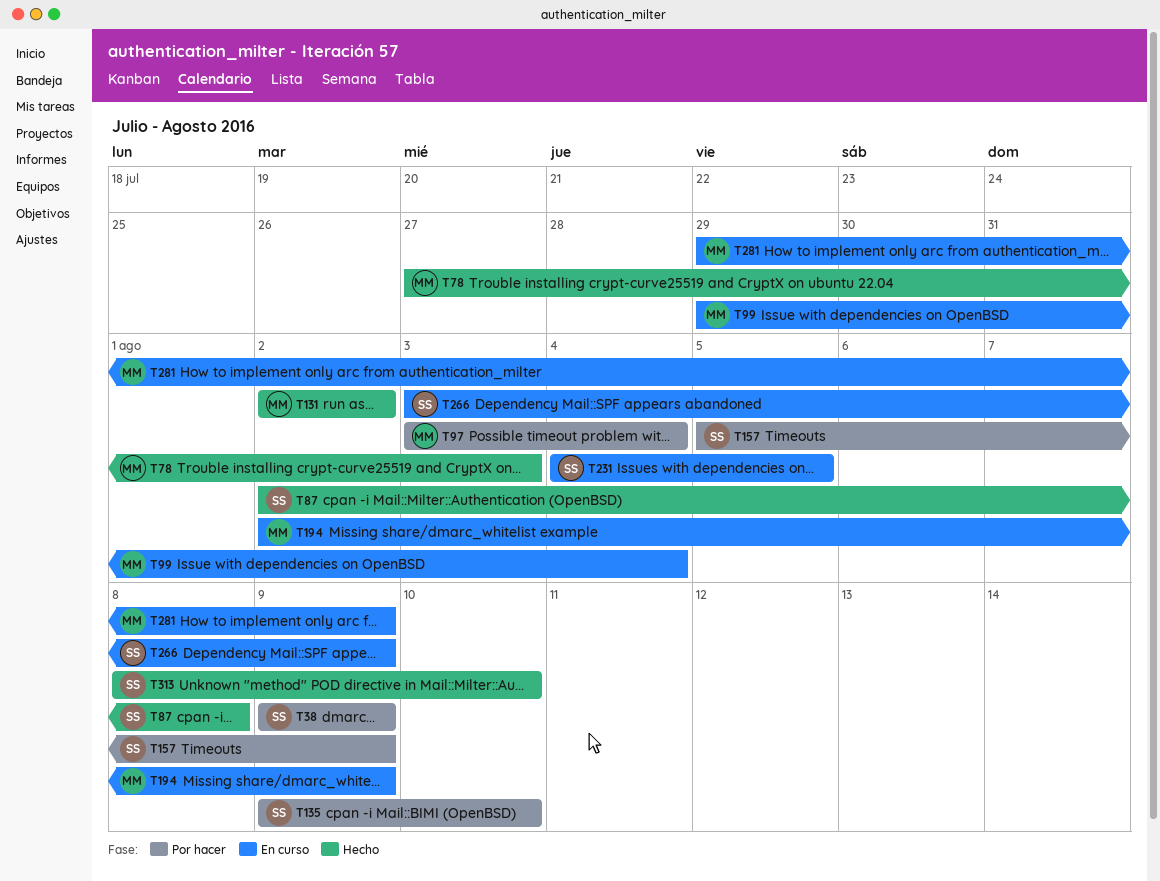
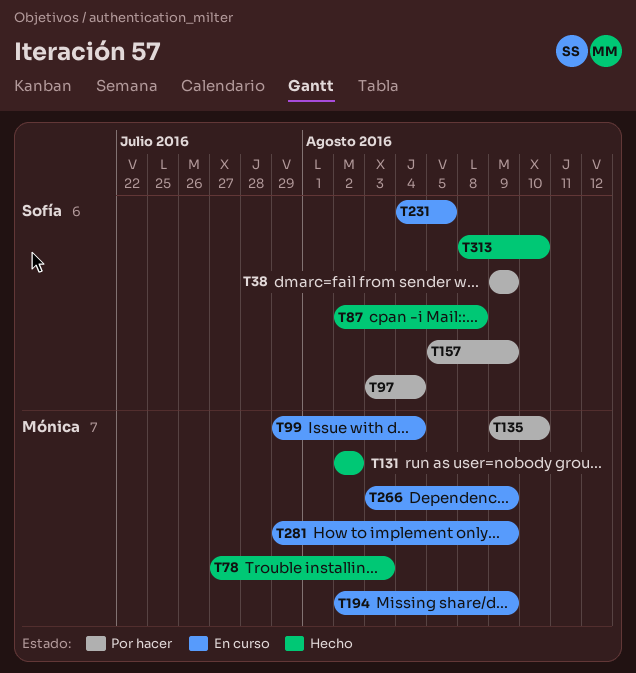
T97, owner: Mónica -> Sofía
T135, owner: Sofía -> Mónica
T266, owner: Sofía -> Mónica

